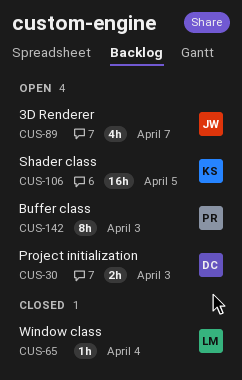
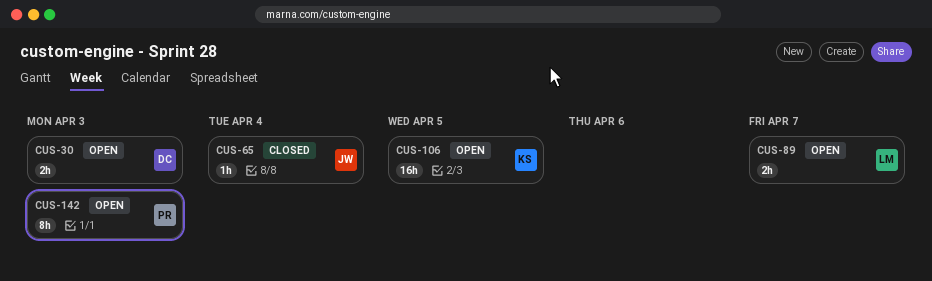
CUS-65, owner: LM -> JW
CUS-89, owner: JW -> LM
CUS-89, estimate: 4h -> 2h

